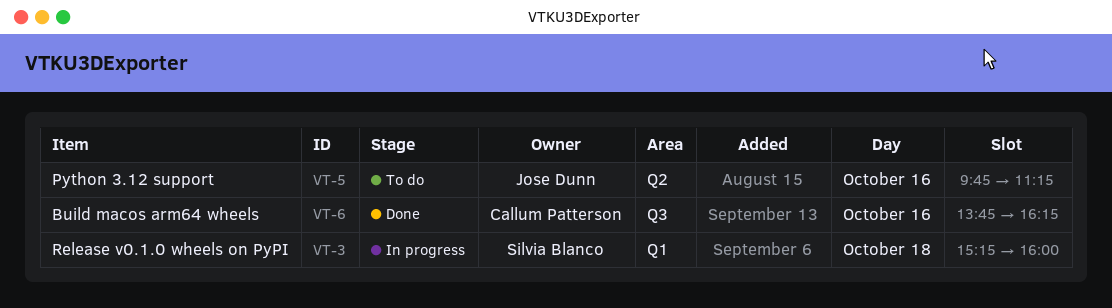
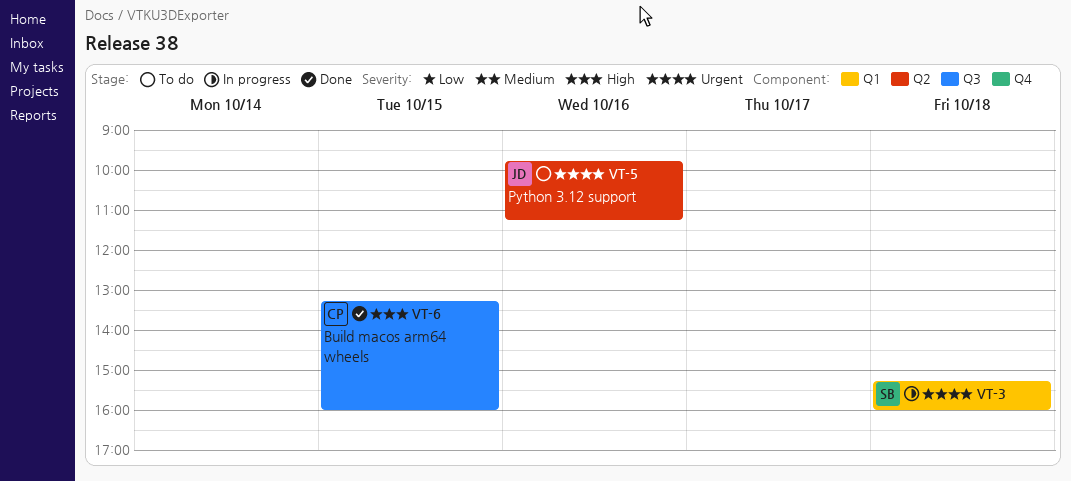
VT-6, day: Oct 16 -> Oct 15
VT-6, begins: 13:45 -> 13:15
VT-6, ends: 16:15 -> 16:00

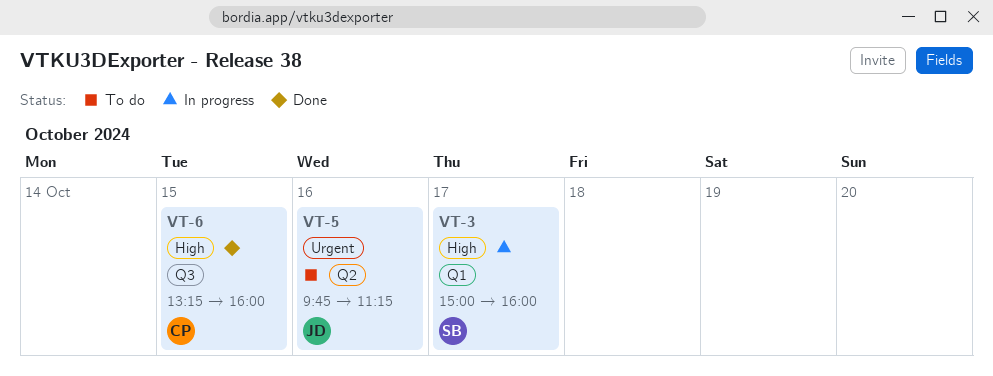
VT-3, priority: Urgent -> High
VT-3, day: Oct 18 -> Oct 17
VT-3, begins: 15:15 -> 15:00

